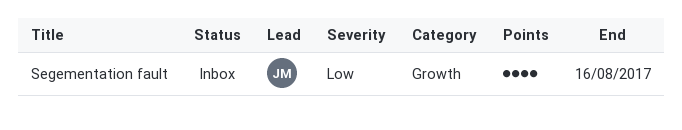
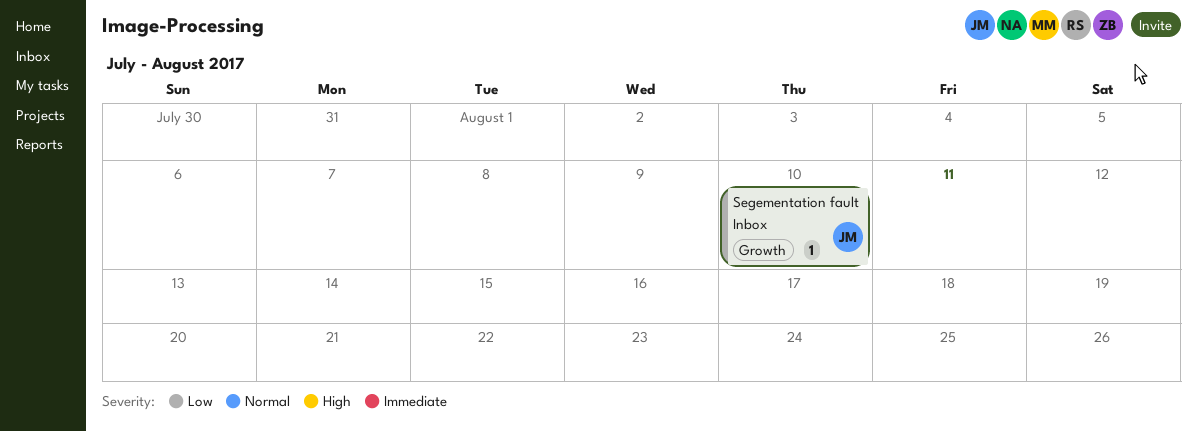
Segementation fault, estimate: 4 -> 1
Segementation fault, due: Aug 16 -> Aug 10

